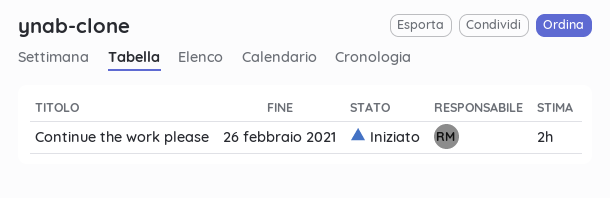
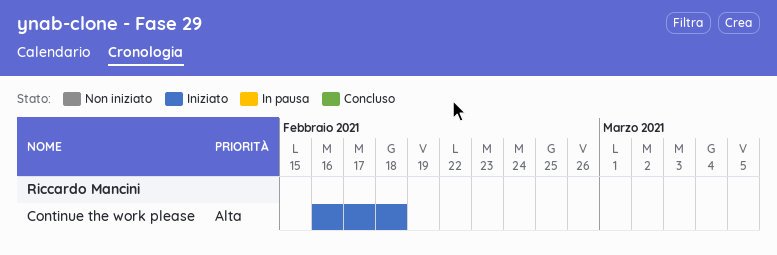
Continue the work please, due: Feb 26 -> Feb 18

